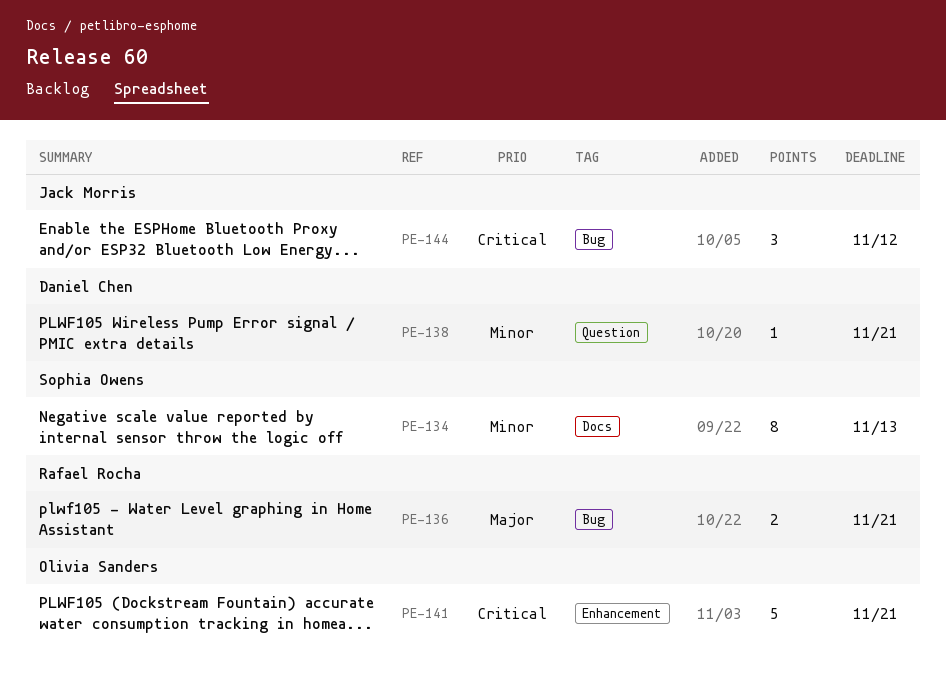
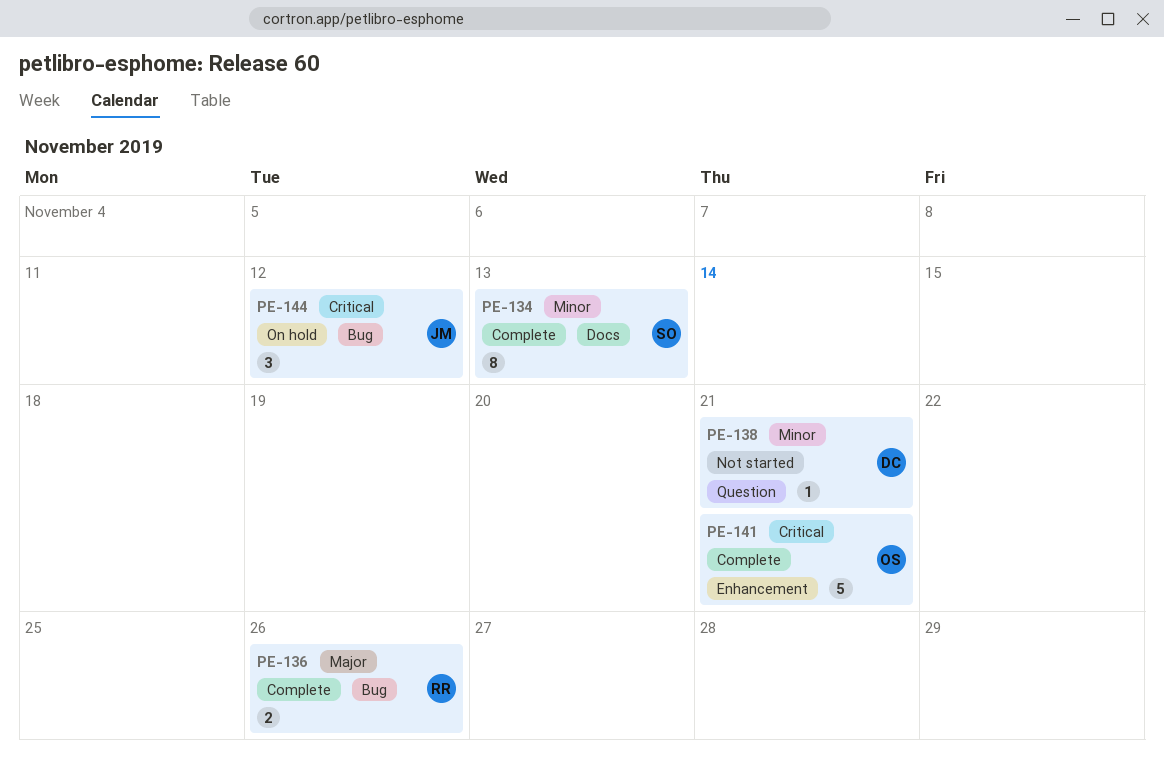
PE-136, due: Nov 21 -> Nov 26

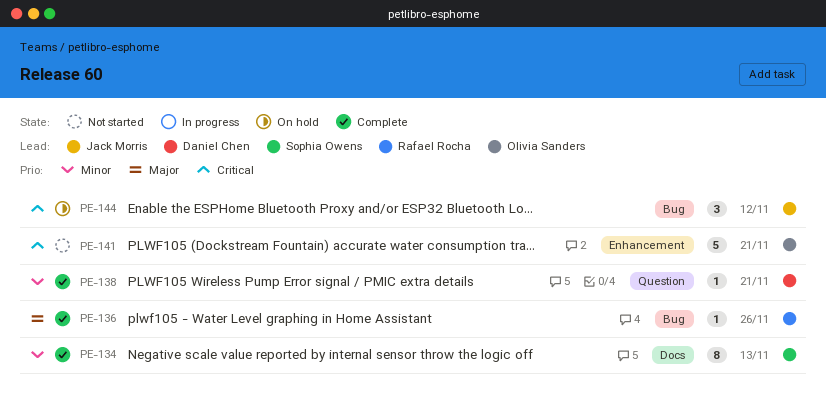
PE-136, estimate: 2 -> 1
PE-138, status: Not started -> Complete
PE-141, status: Complete -> Not started

